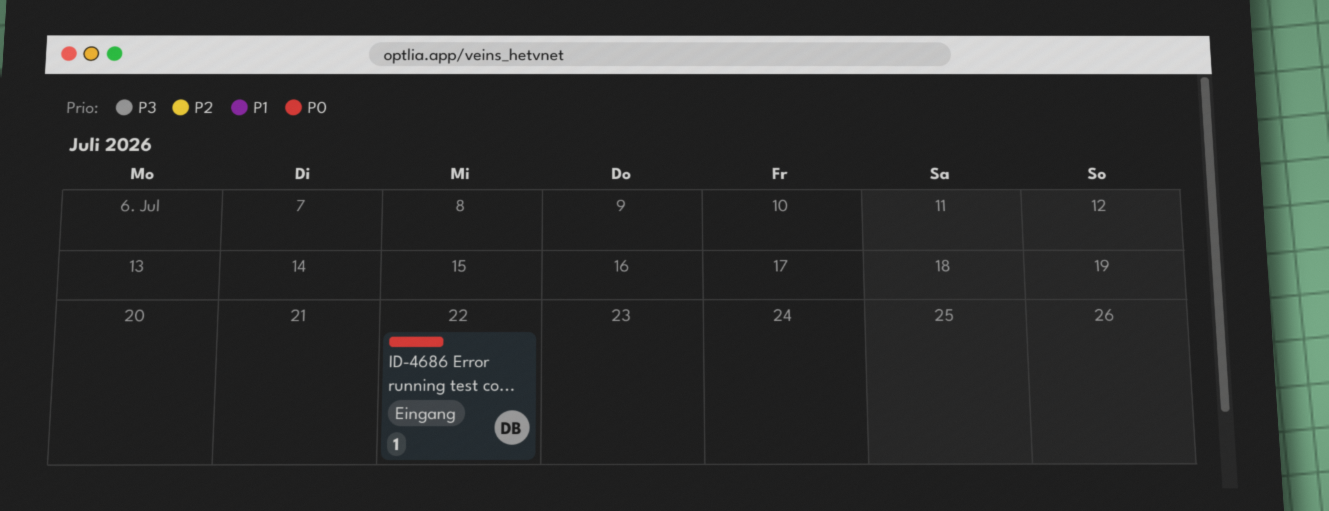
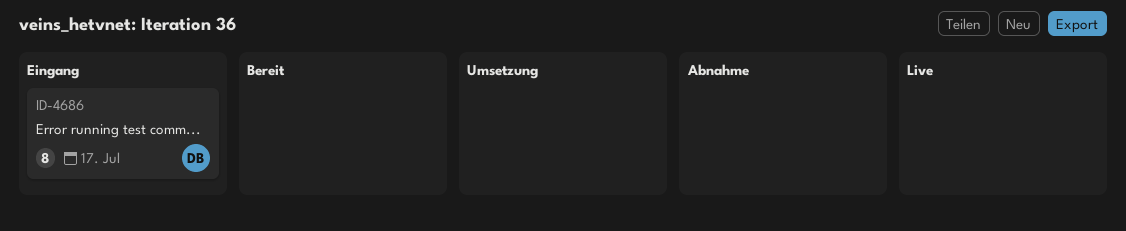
ID-4686, estimate: 1 -> 8
ID-4686, due: Jul 22 -> Jul 17

